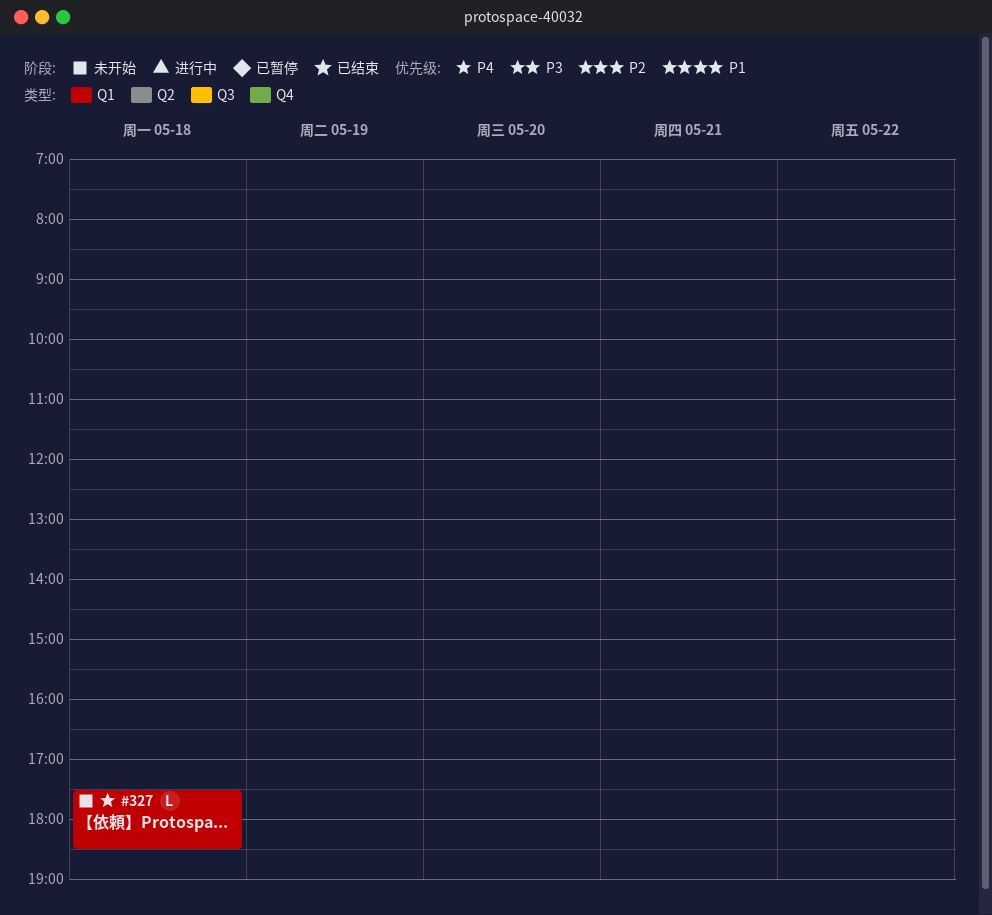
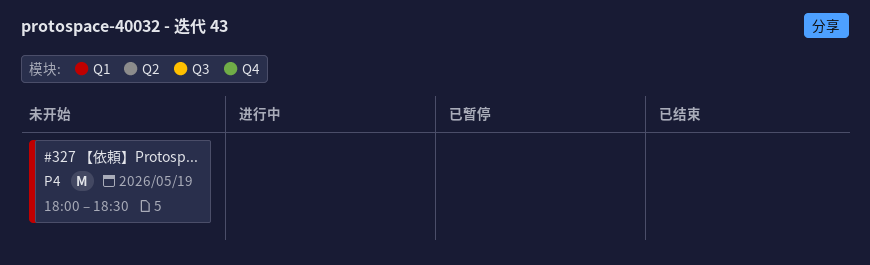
#327, estimate: L -> M
#327, day: May 18 -> May 19
#327, begins: 17:30 -> 18:00

